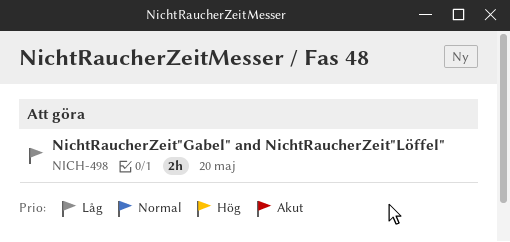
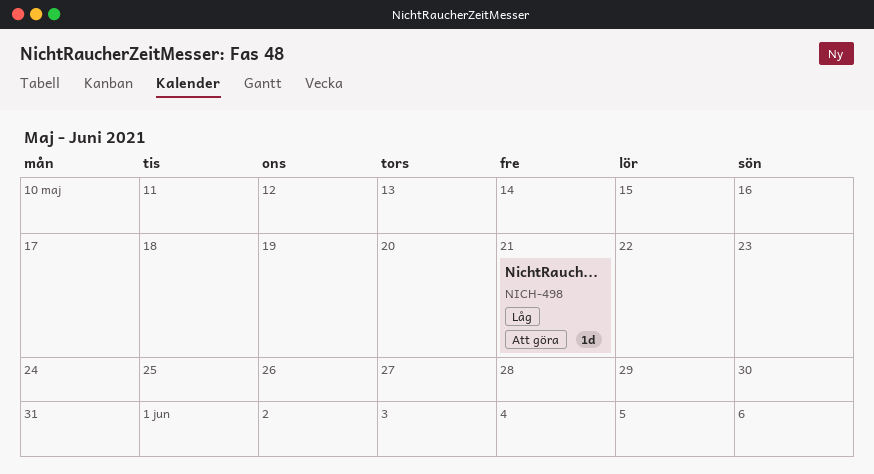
NICH-498, estimate: 2h -> 1d
NICH-498, due: May 20 -> May 21

